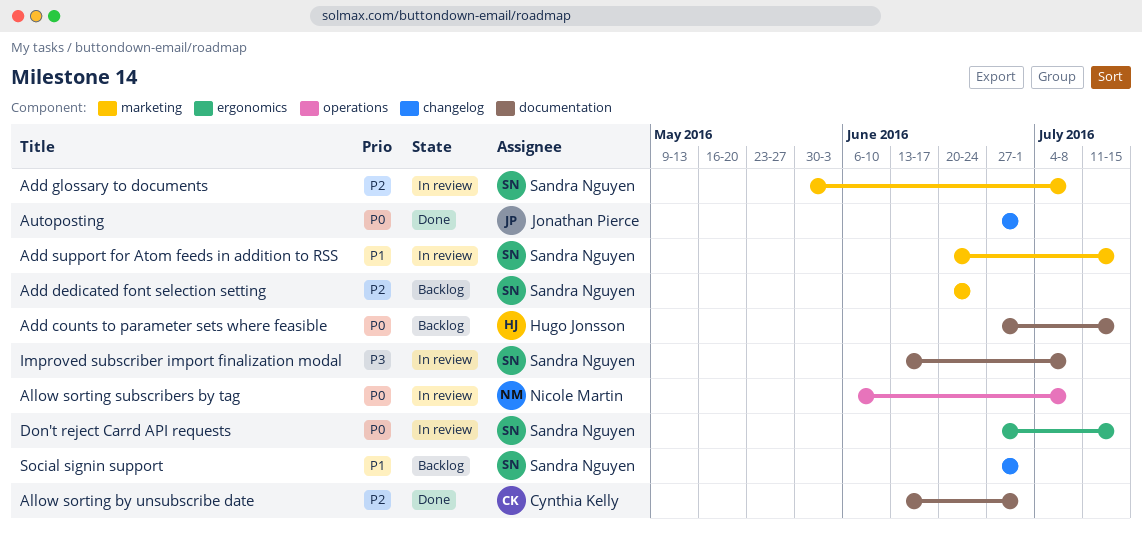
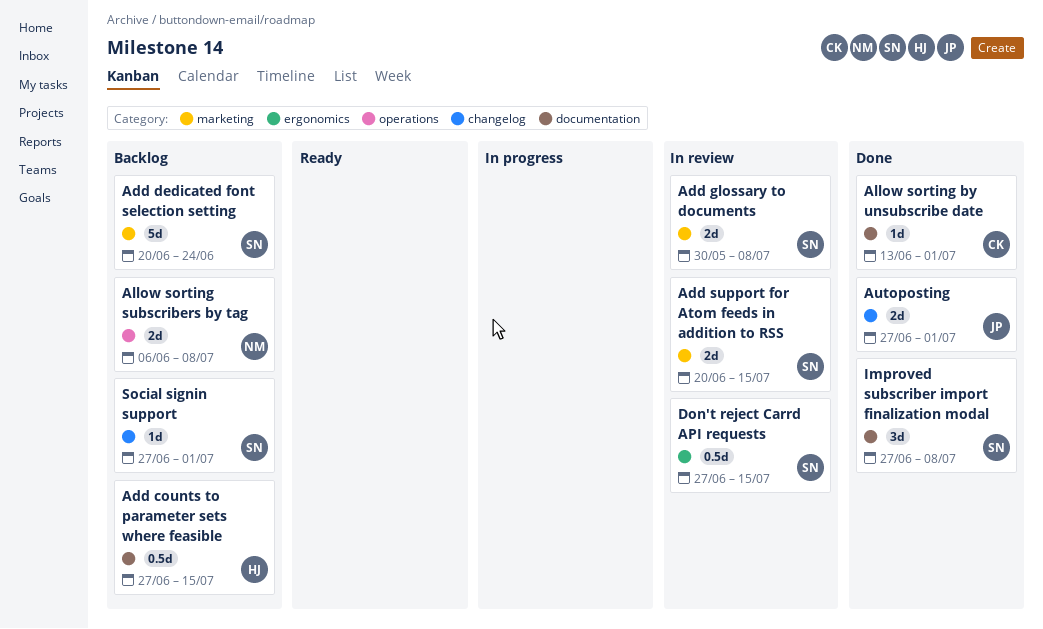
Allow sorting subscribers by tag, status: In review -> Backlog
Improved subscriber import finalization modal, status: In review -> Done
Improved subscriber import finalization modal, start: Jun 13 -> Jun 27

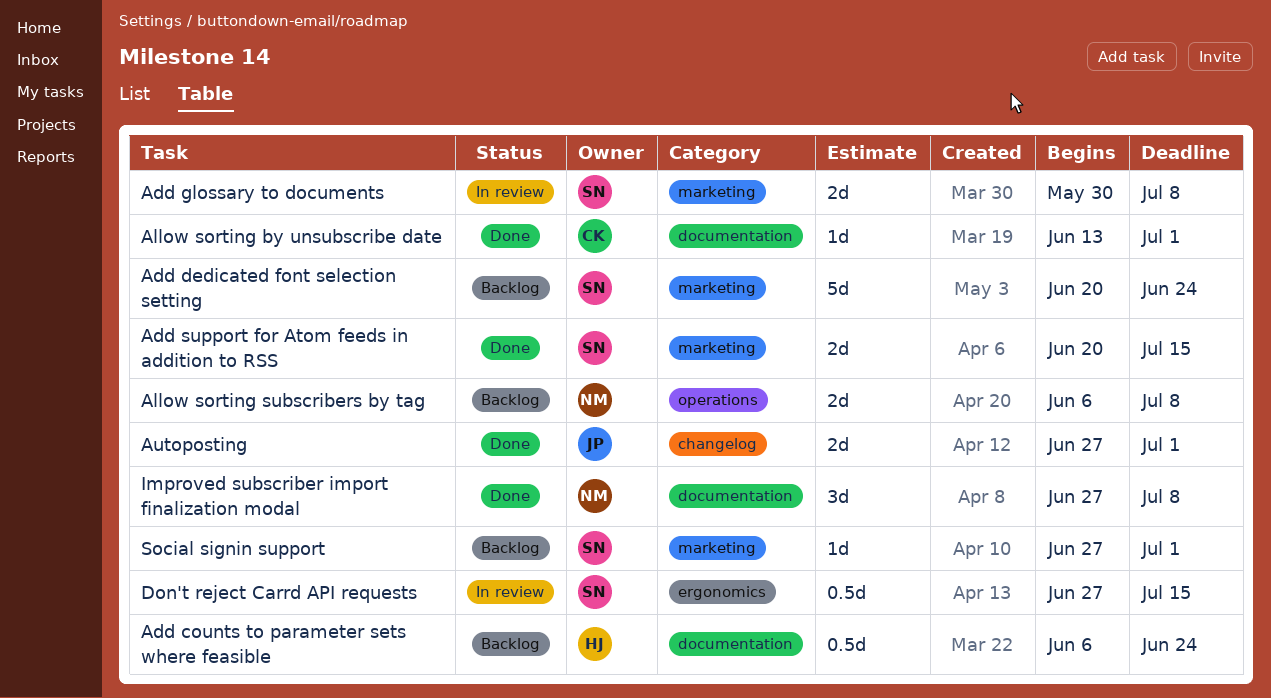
Add counts to parameter sets where feasible, start: Jun 27 -> Jun 6
Add counts to parameter sets where feasible, due: Jul 15 -> Jun 24
Add support for Atom feeds in addition to RSS, status: In review -> Done
Improved subscriber import finalization modal, owner: SN -> NM
Social signin support, label: changelog -> marketing

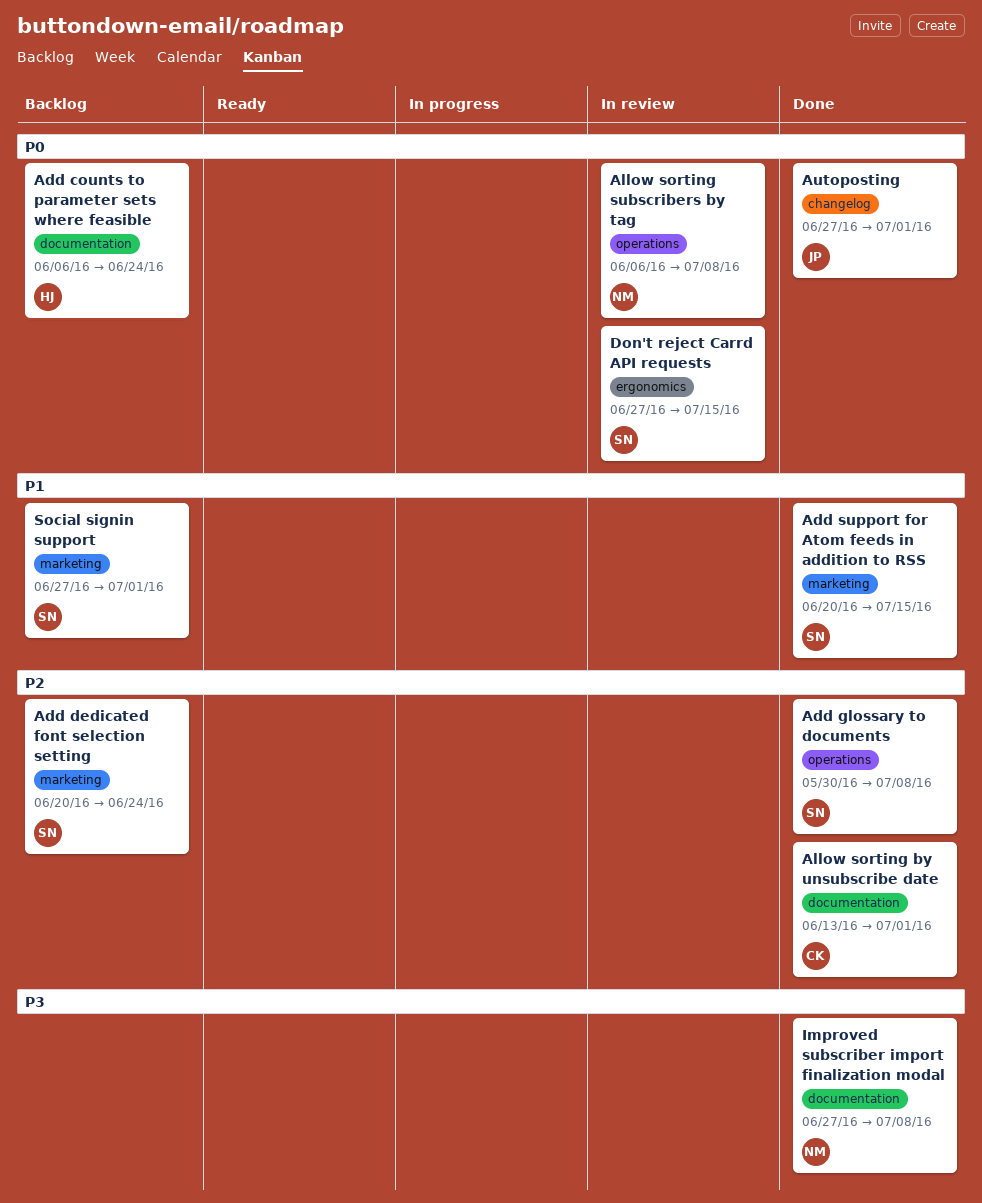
Add glossary to documents, status: In review -> Done
Add glossary to documents, label: marketing -> operations
Allow sorting subscribers by tag, status: Backlog -> In review

